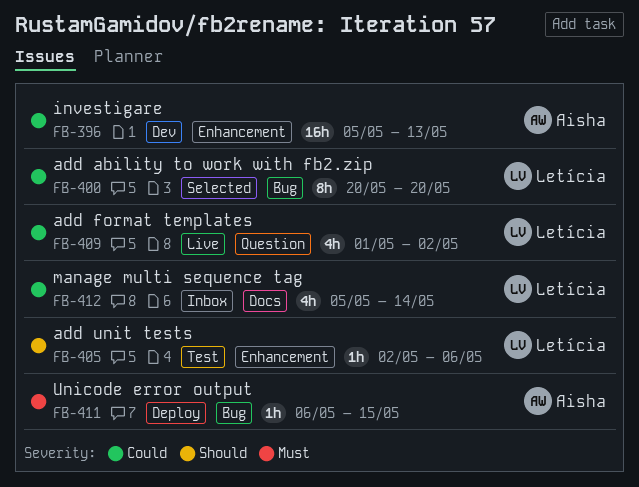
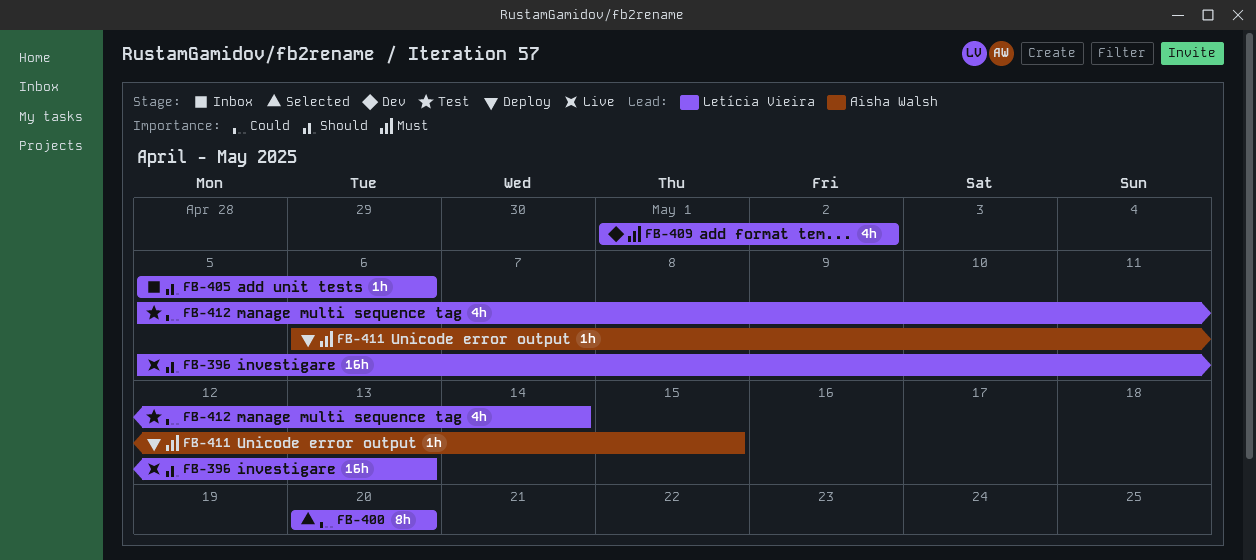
FB-396, status: Dev -> Live
FB-396, owner: Aisha Walsh -> Letícia Vieira
FB-396, priority: Could -> Should
FB-405, status: Test -> Inbox
FB-405, start: May 2 -> May 5
FB-409, status: Live -> Dev
FB-409, priority: Could -> Must
FB-412, status: Inbox -> Test

